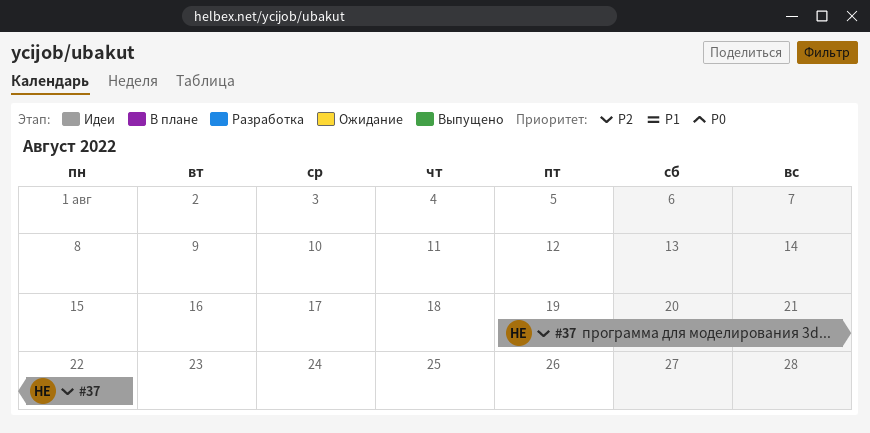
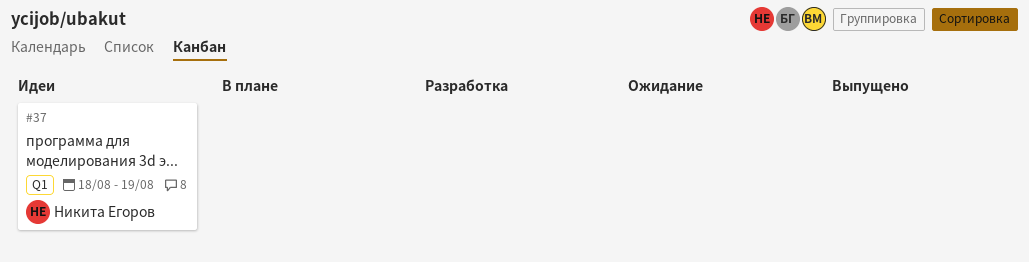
#37, start: Aug 19 -> Aug 18
#37, due: Aug 22 -> Aug 19

